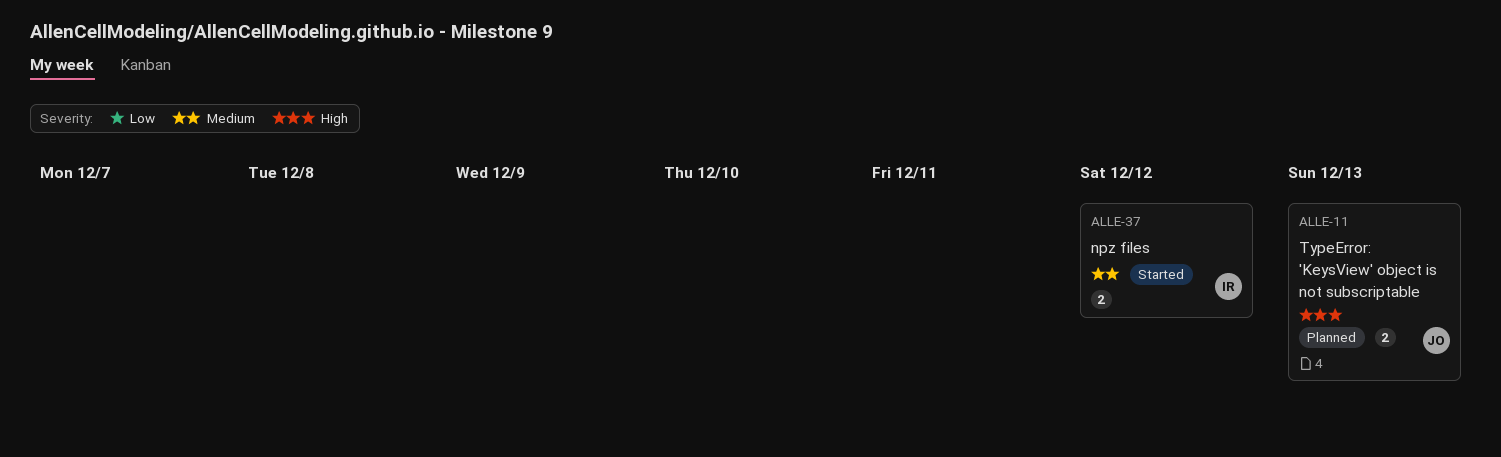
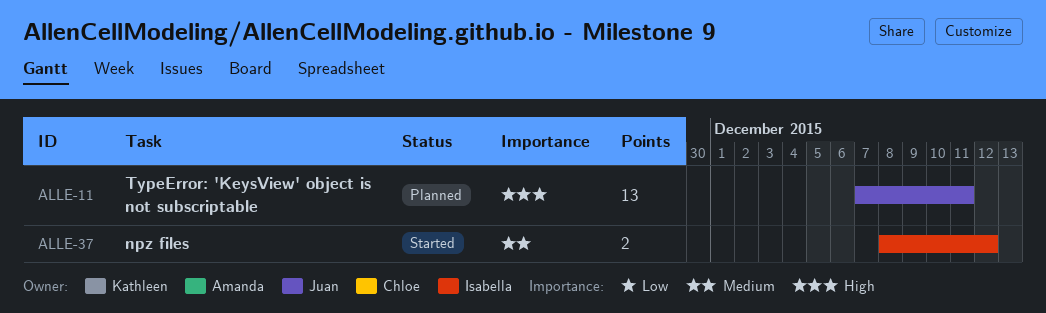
ALLE-11, estimate: 2 -> 13
ALLE-11, due: Dec 13 -> Dec 11

